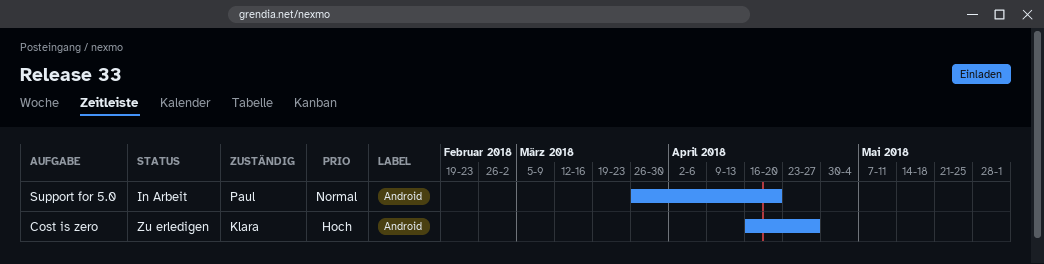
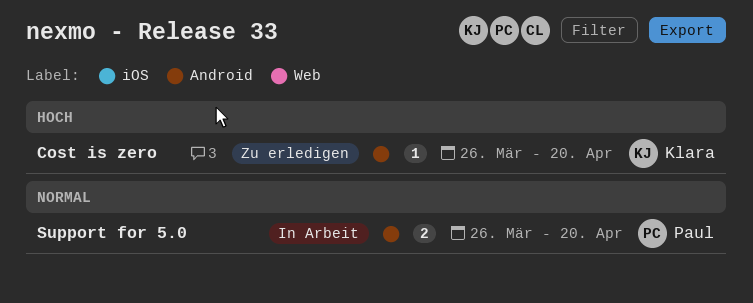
Cost is zero, start: Apr 16 -> Mar 26
Cost is zero, due: Apr 27 -> Apr 20

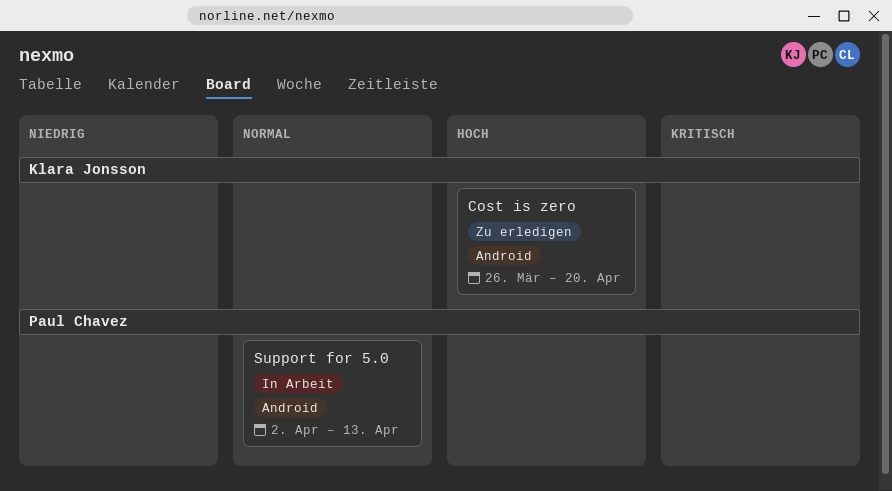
Support for 5.0, start: Mar 26 -> Apr 2
Support for 5.0, due: Apr 20 -> Apr 13

